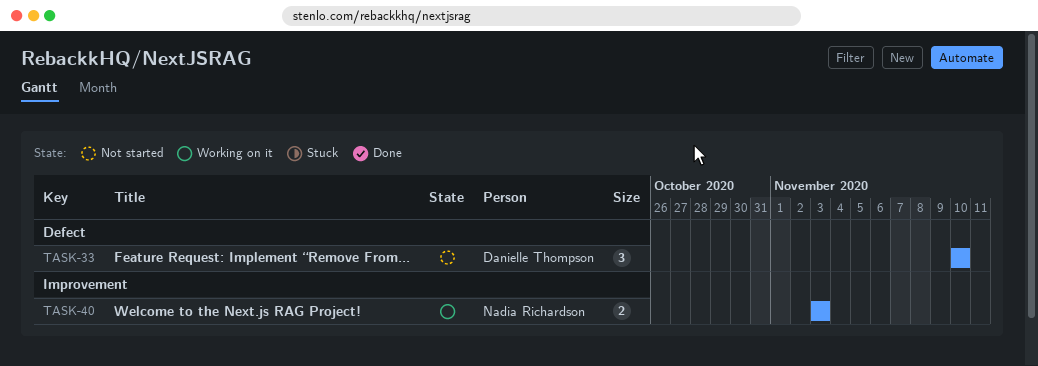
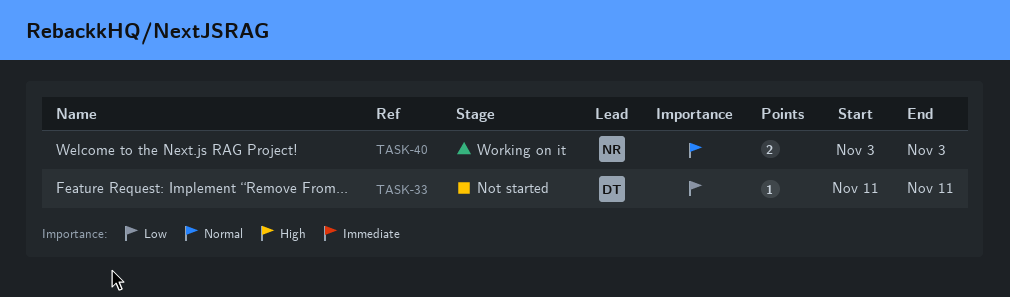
TASK-33, estimate: 3 -> 1
TASK-33, start: Nov 10 -> Nov 11
TASK-33, due: Nov 10 -> Nov 11

